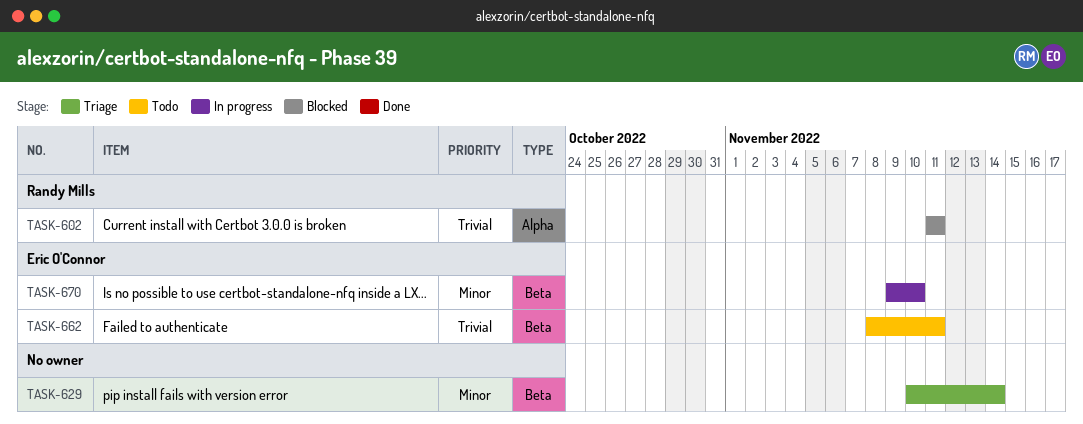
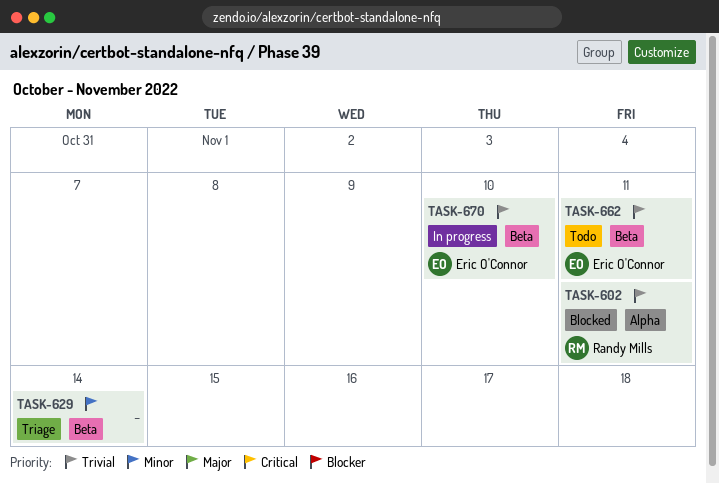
TASK-670, priority: Minor -> Trivial

